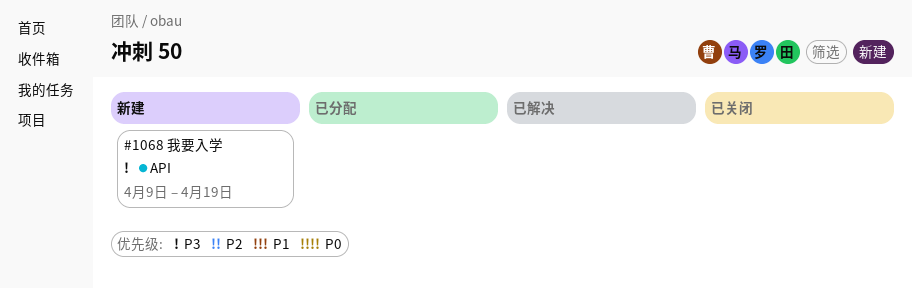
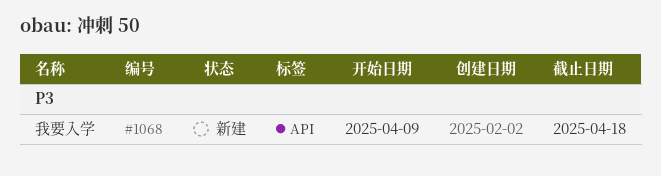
#1068, due: Apr 19 -> Apr 18

